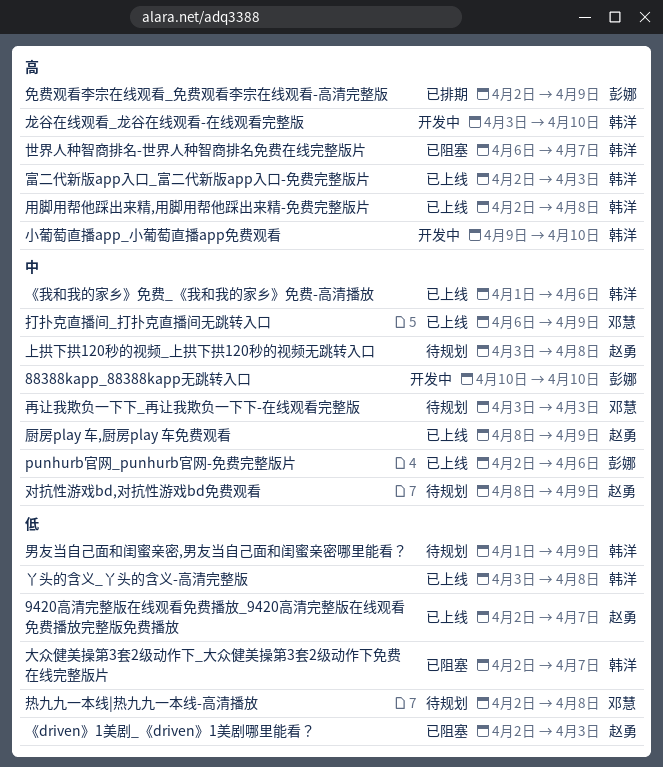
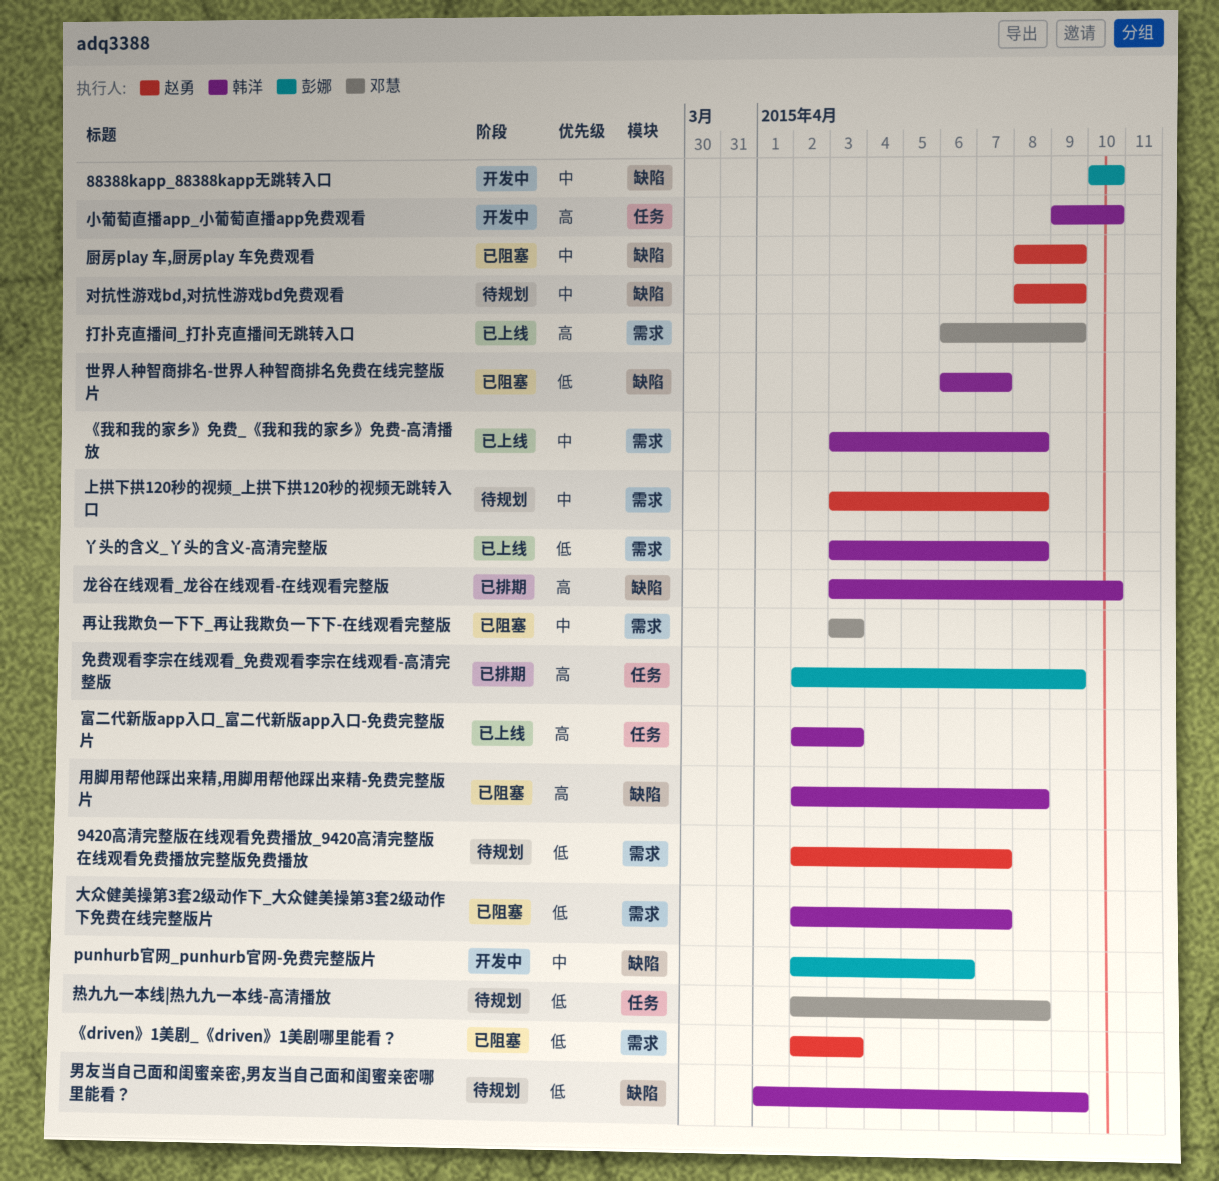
9420高清完整版在线观看免费播放_9420高清完整版在线观看免费播放完整版免费播放, status: 已上线 -> 待规划
punhurb官网_punhurb官网-免费完整版片, status: 已上线 -> 开发中
《我和我的家乡》免费_《我和我的家乡》免费-高清播放, start: Apr 1 -> Apr 3
《我和我的家乡》免费_《我和我的家乡》免费-高清播放, due: Apr 6 -> Apr 8
世界人种智商排名-世界人种智商排名免费在线完整版片, priority: 高 -> 低
再让我欺负一下下_再让我欺负一下下-在线观看完整版, status: 待规划 -> 已阻塞
厨房play 车,厨房play 车免费观看, status: 已上线 -> 已阻塞
打扑克直播间_打扑克直播间无跳转入口, priority: 中 -> 高
用脚用帮他踩出来精,用脚用帮他踩出来精-免费完整版片, status: 已上线 -> 已阻塞
龙谷在线观看_龙谷在线观看-在线观看完整版, status: 开发中 -> 已排期

